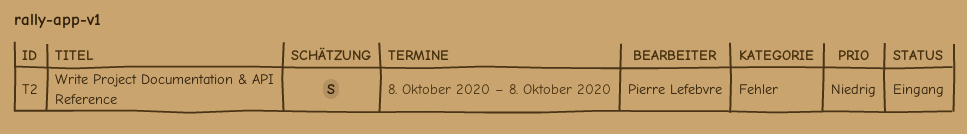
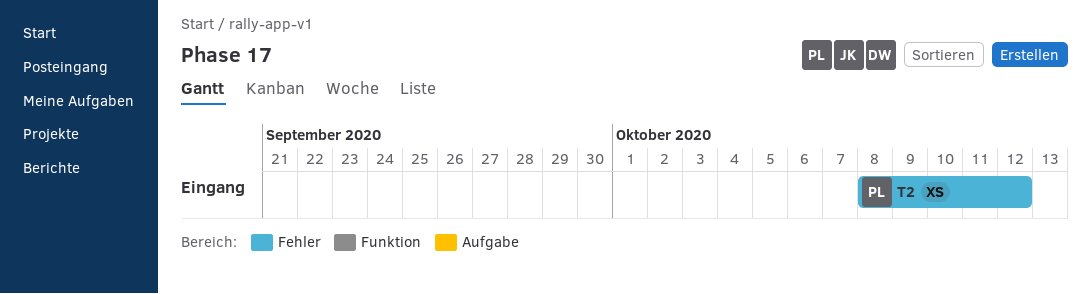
T2, estimate: S -> XS
T2, due: Oct 8 -> Oct 12

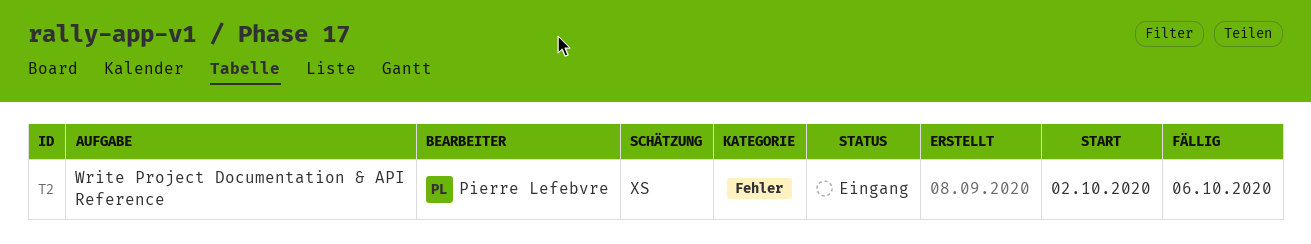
T2, start: Oct 8 -> Oct 2
T2, due: Oct 12 -> Oct 6

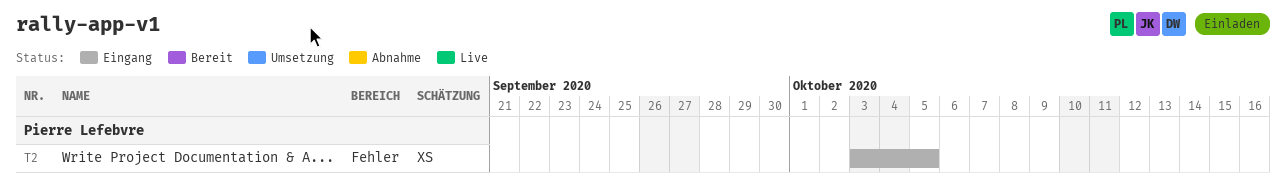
T2, start: Oct 2 -> Oct 3
T2, due: Oct 6 -> Oct 5

